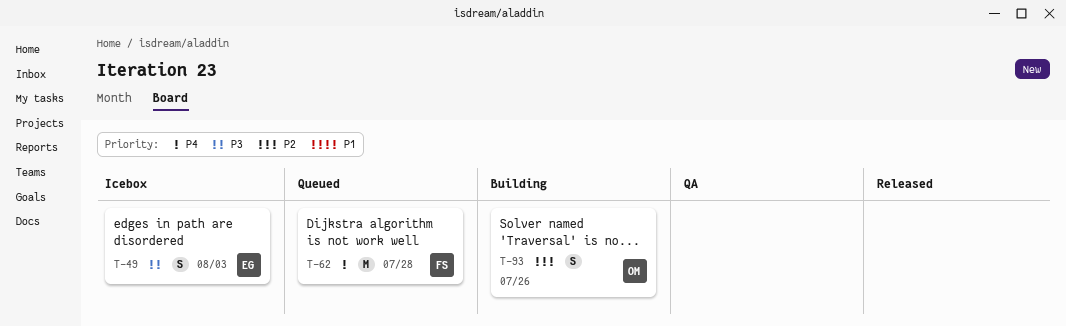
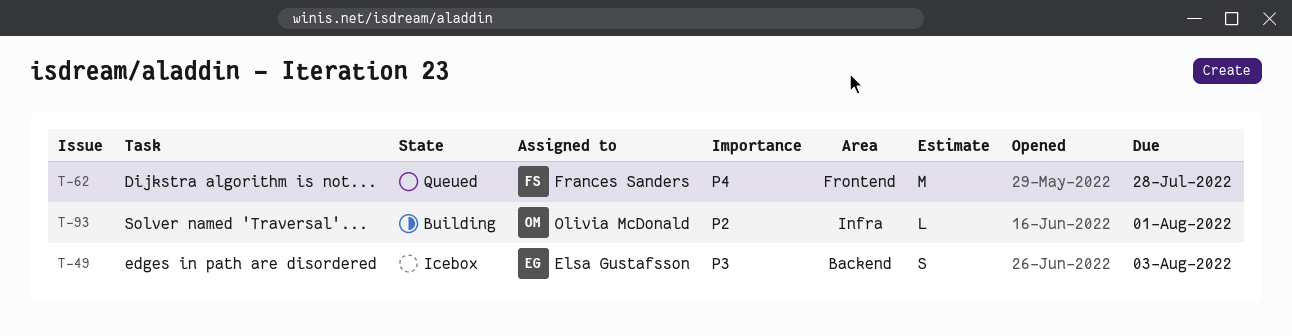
T-93, estimate: S -> L
T-93, due: Jul 26 -> Aug 1

